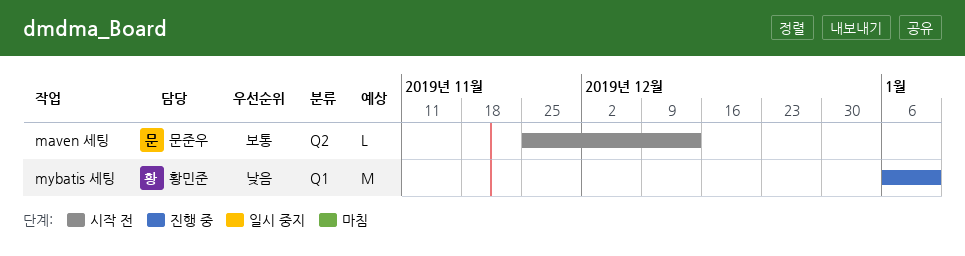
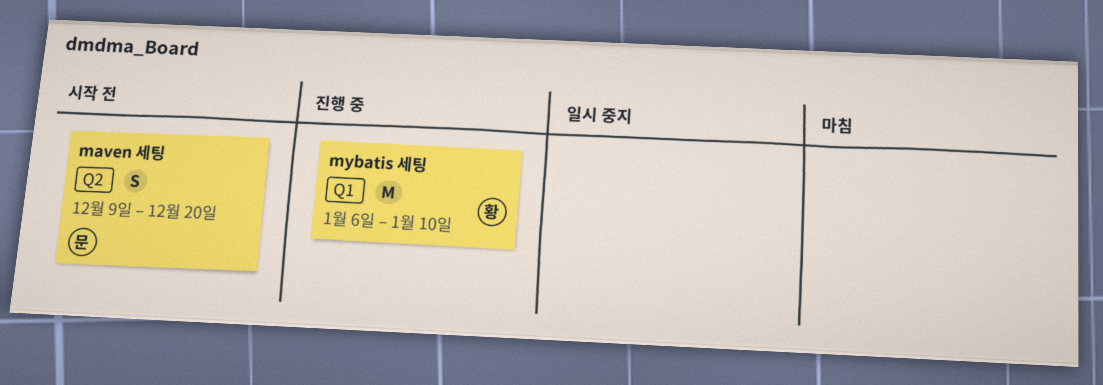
maven 세팅, estimate: L -> S
maven 세팅, start: Nov 25 -> Dec 9
maven 세팅, due: Dec 13 -> Dec 20

